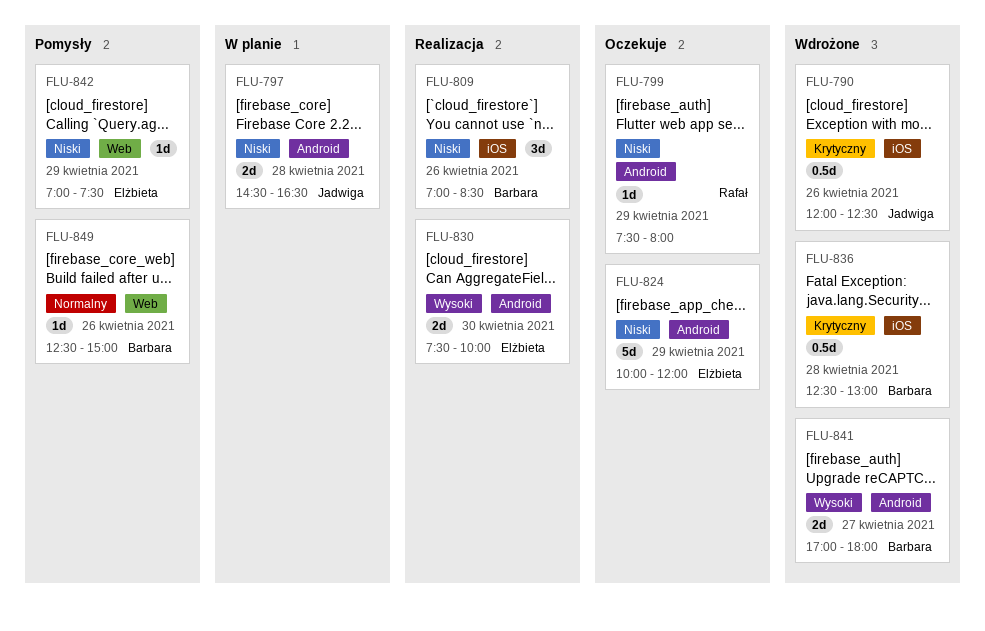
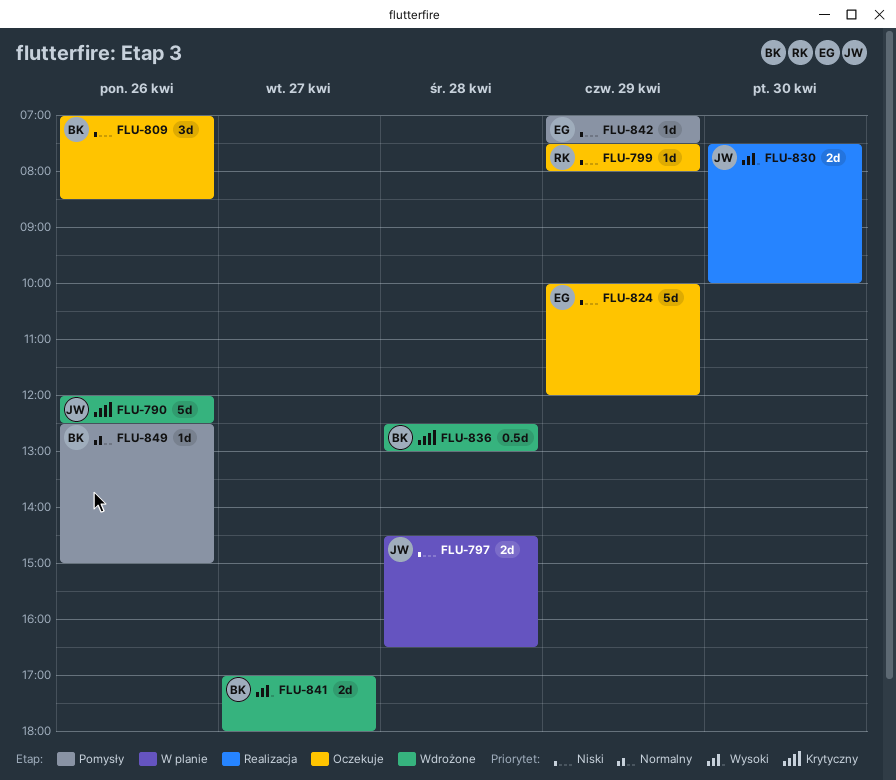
FLU-790, estimate: 0.5d -> 5d
FLU-809, status: Realizacja -> Oczekuje
FLU-830, owner: Elżbieta -> Jadwiga

